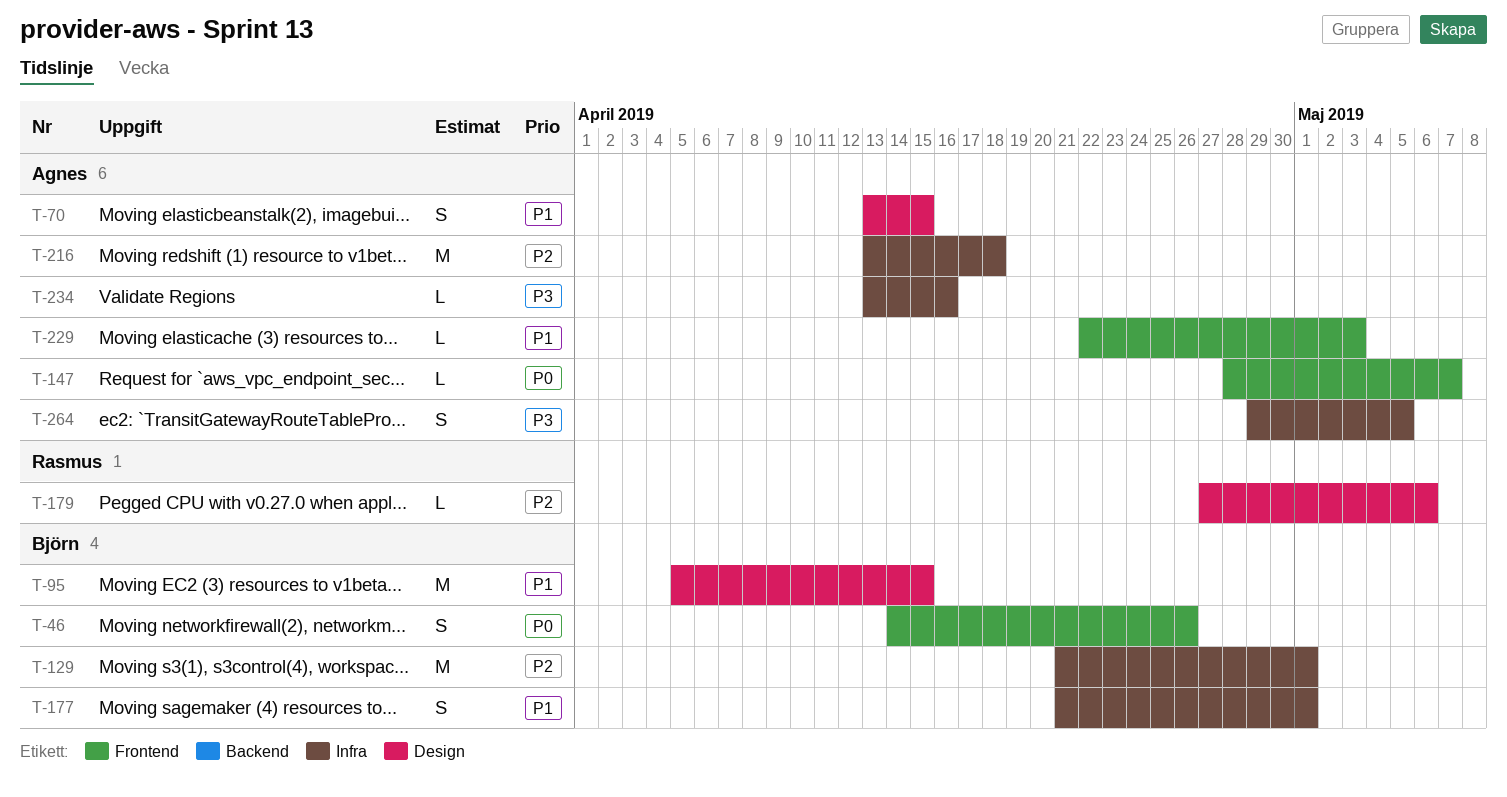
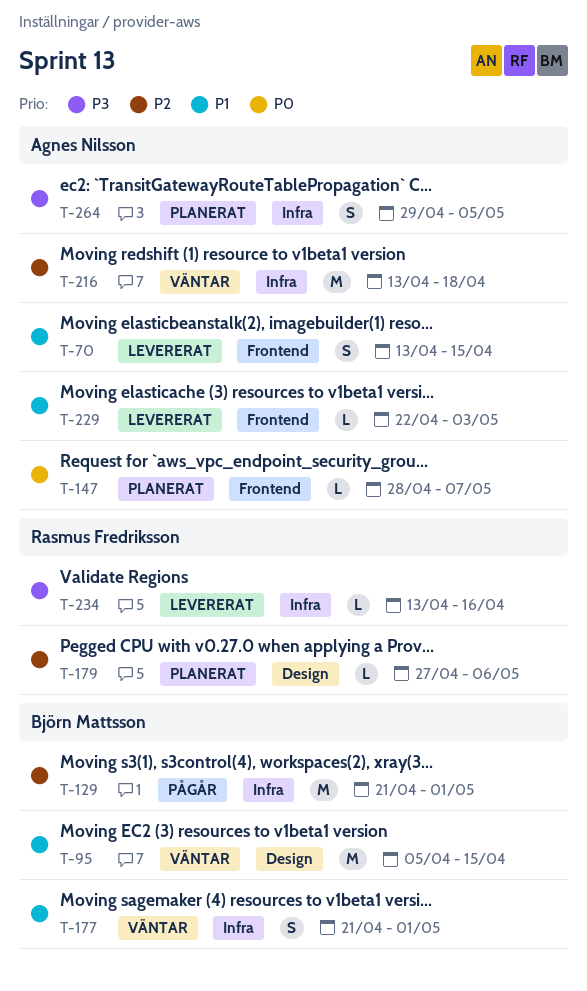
T-46: present -> none
T-70, label: Design -> Frontend
T-234, owner: Agnes Nilsson -> Rasmus Fredriksson

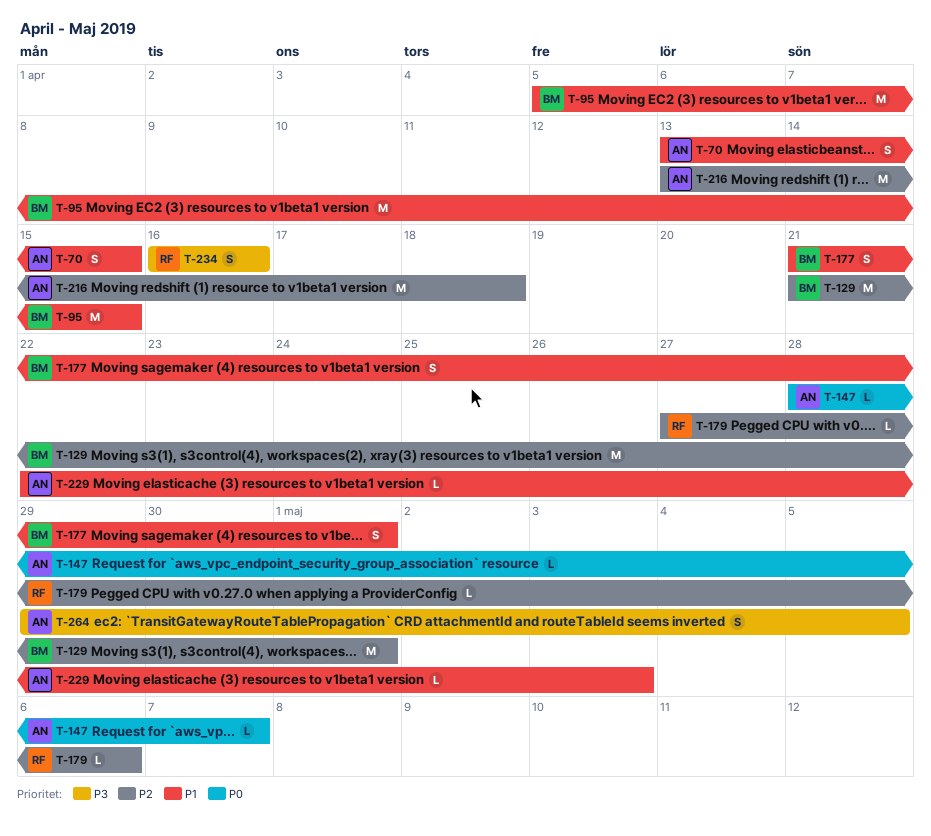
T-234, estimate: L -> S
T-234, start: Apr 13 -> Apr 16

